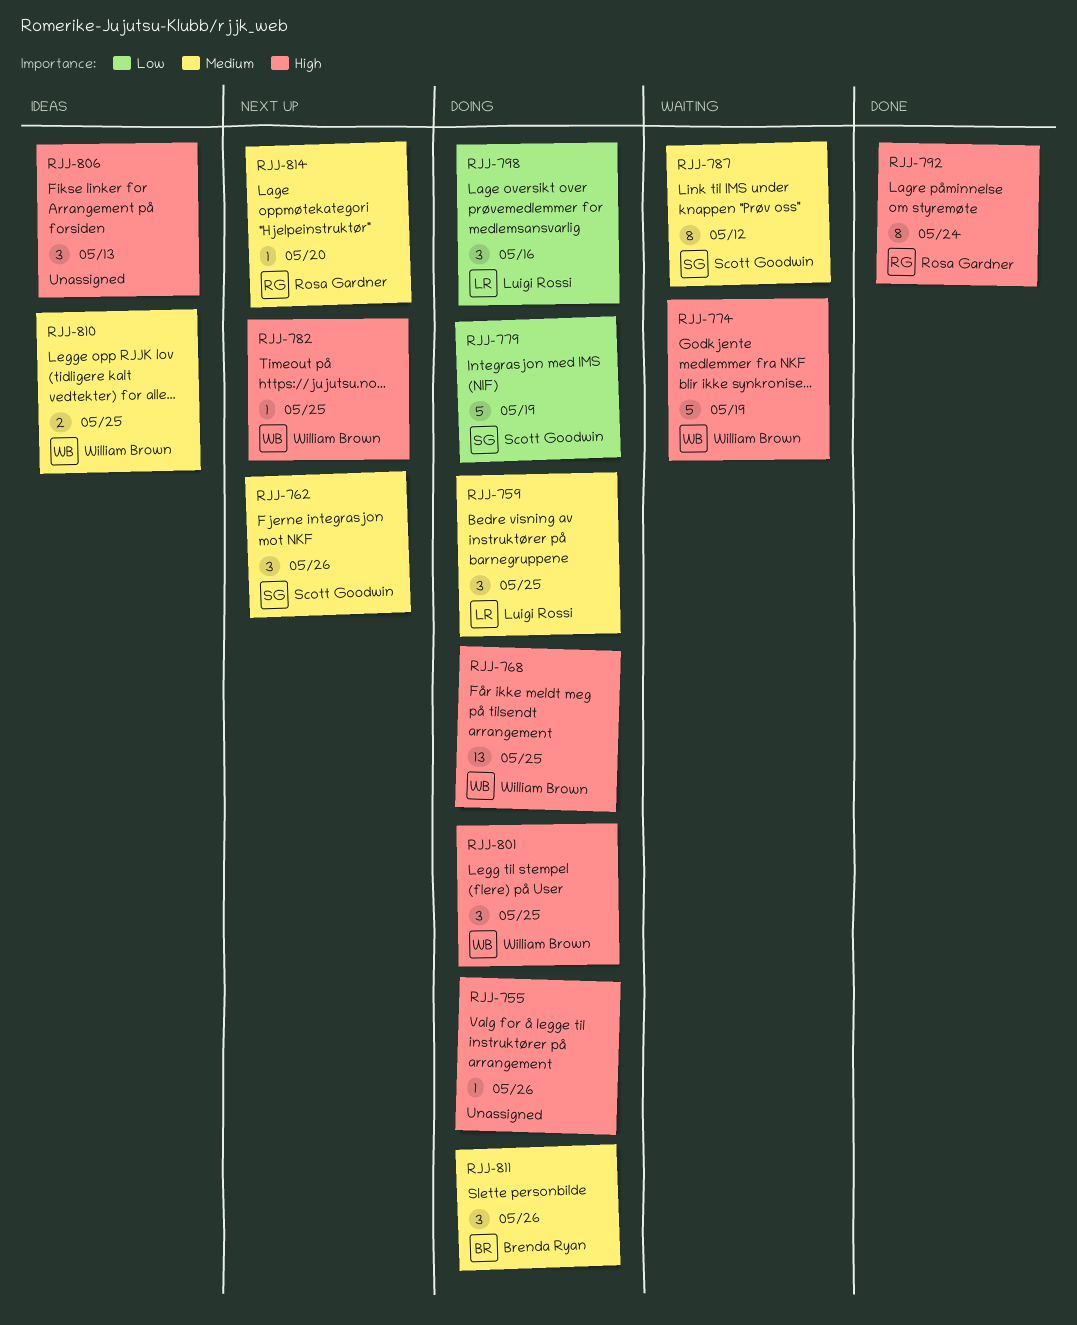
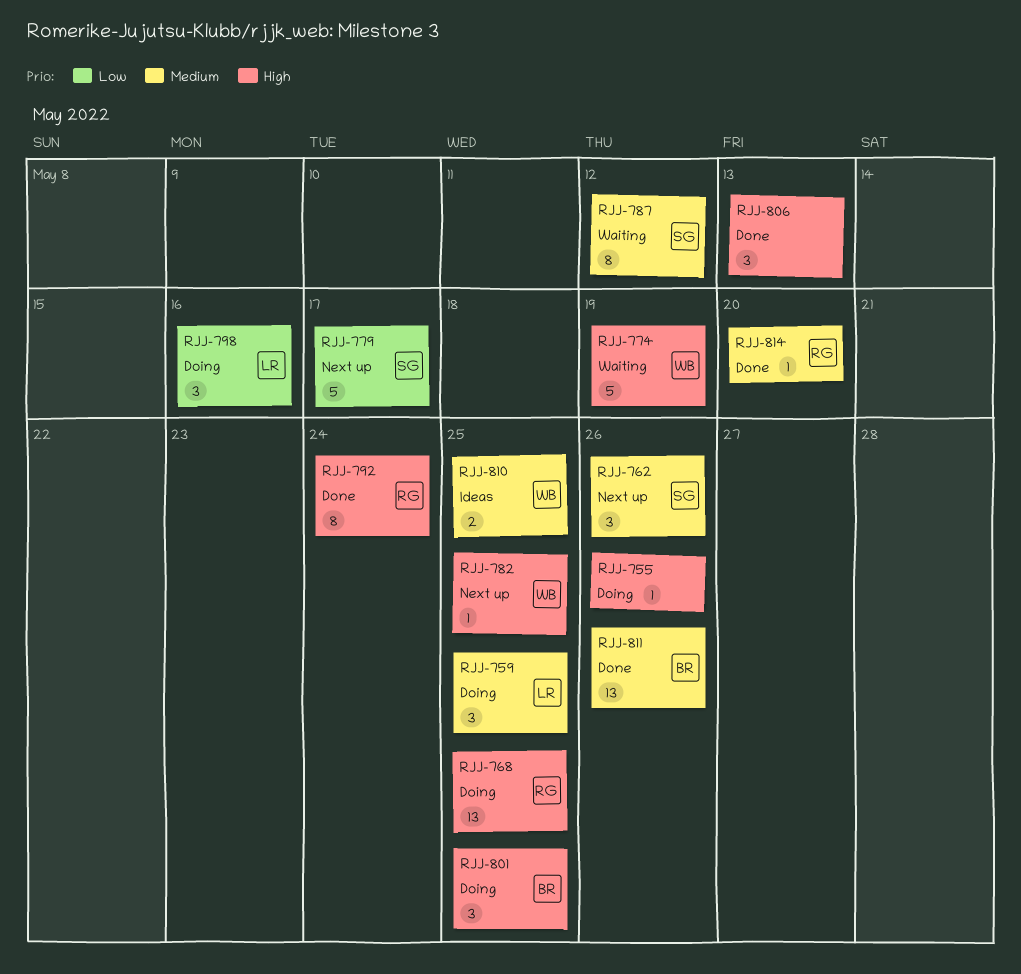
RJJ-768, owner: William Brown -> Rosa Gardner
RJJ-779, status: Doing -> Next up
RJJ-779, due: May 19 -> May 17
RJJ-801, owner: William Brown -> Brenda Ryan
RJJ-806, status: Ideas -> Done
RJJ-811, status: Doing -> Done
RJJ-811, estimate: 3 -> 13
RJJ-814, status: Next up -> Done

